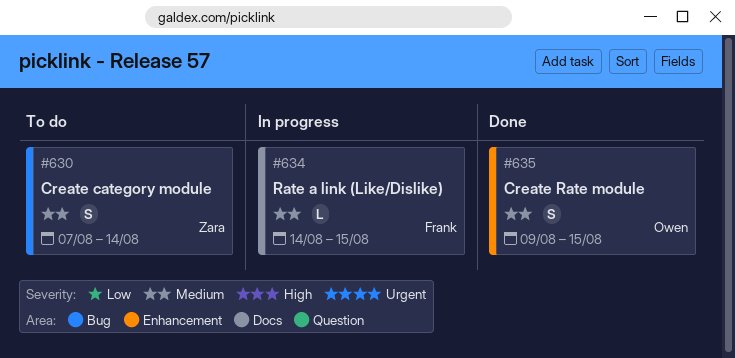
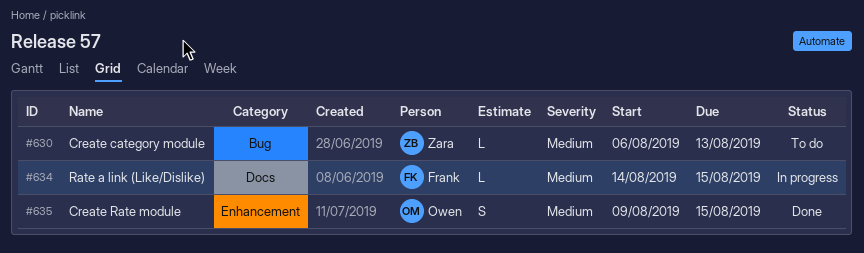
#630, estimate: S -> L
#630, start: Aug 7 -> Aug 6
#630, due: Aug 14 -> Aug 13

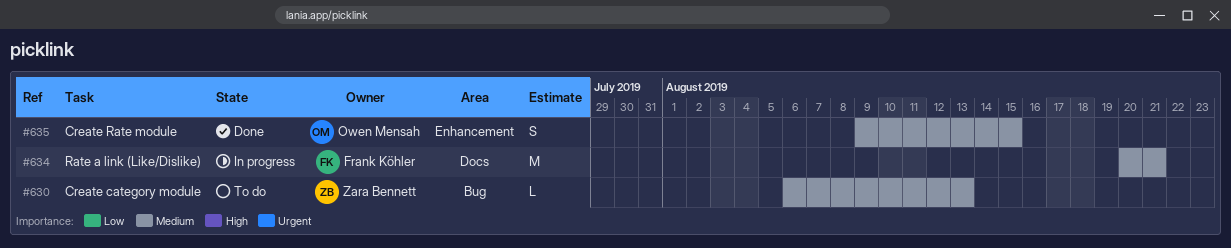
#634, estimate: L -> M
#634, start: Aug 14 -> Aug 20
#634, due: Aug 15 -> Aug 21

